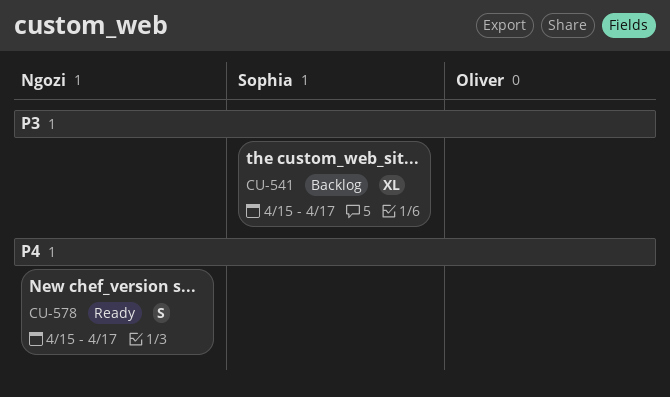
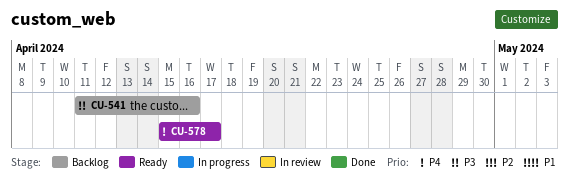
CU-541, start: Apr 15 -> Apr 11
CU-541, due: Apr 17 -> Apr 16

